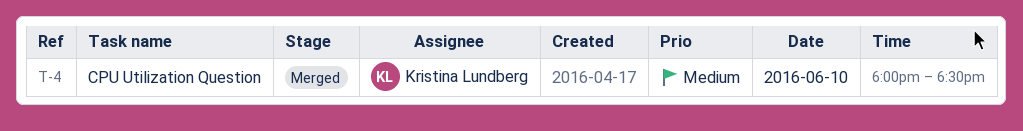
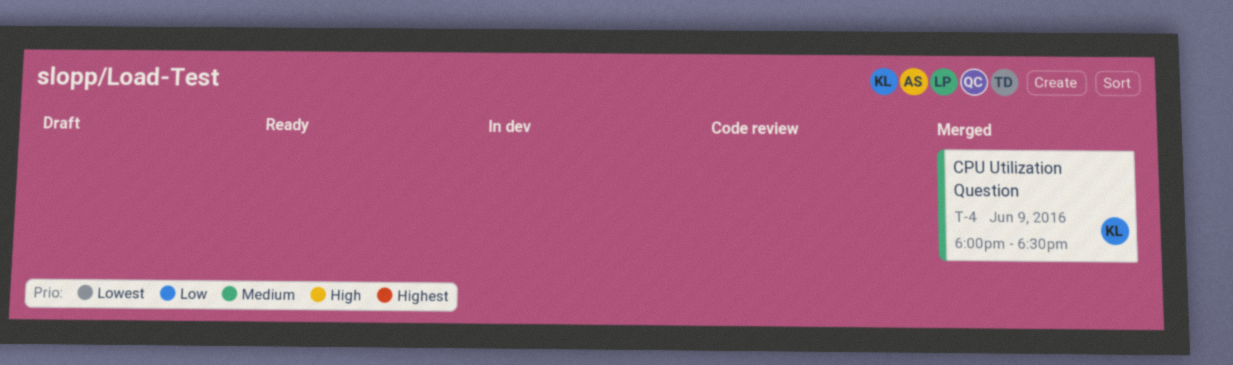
T-4, day: Jun 10 -> Jun 9

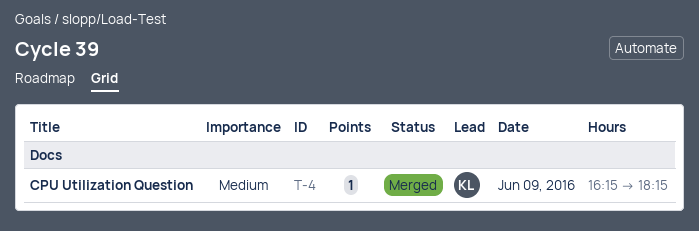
T-4, begins: 18:00 -> 16:15
T-4, ends: 18:30 -> 18:15

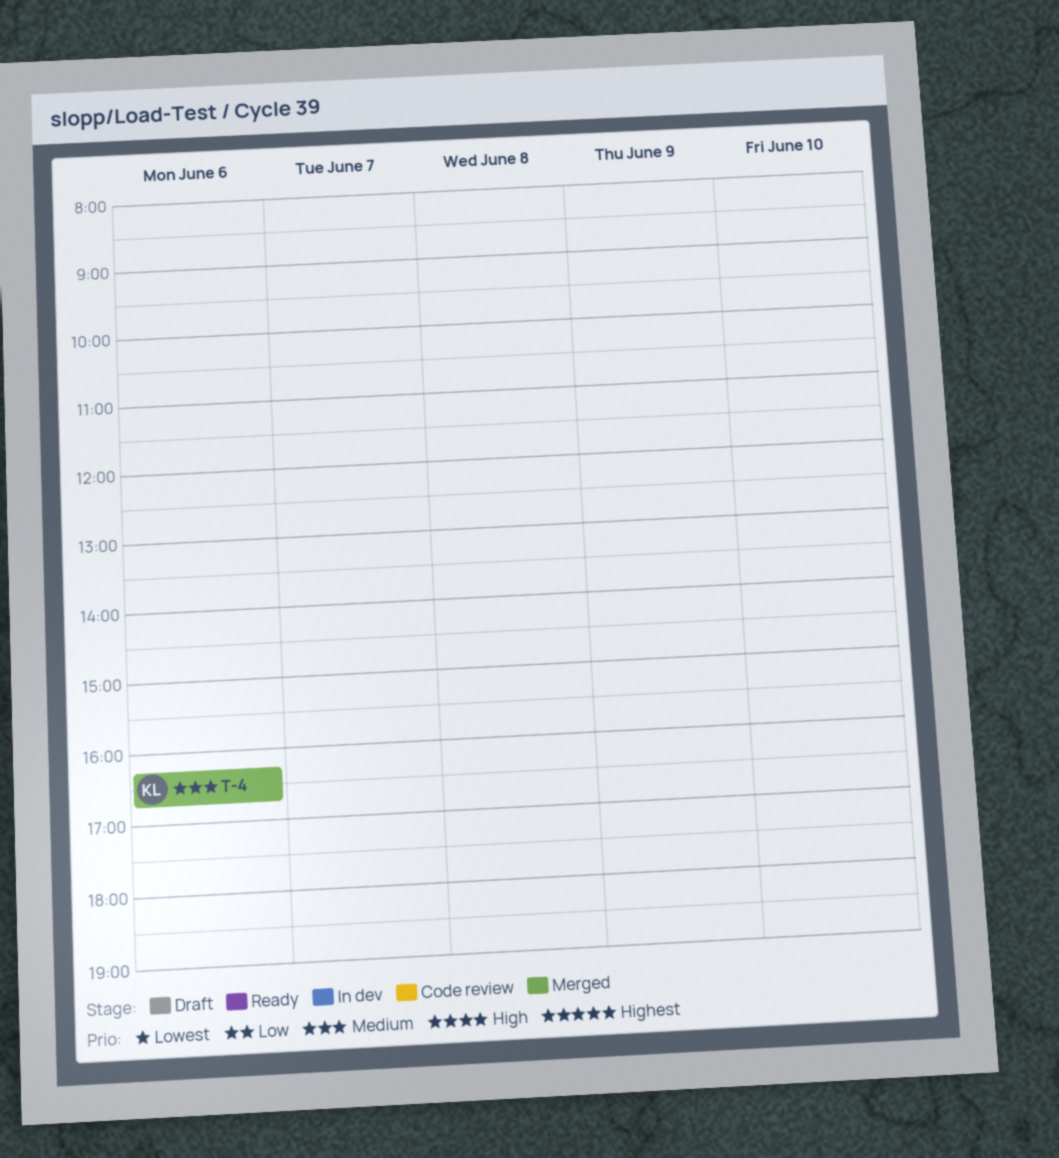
T-4, day: Jun 9 -> Jun 6
T-4, ends: 18:15 -> 16:45

